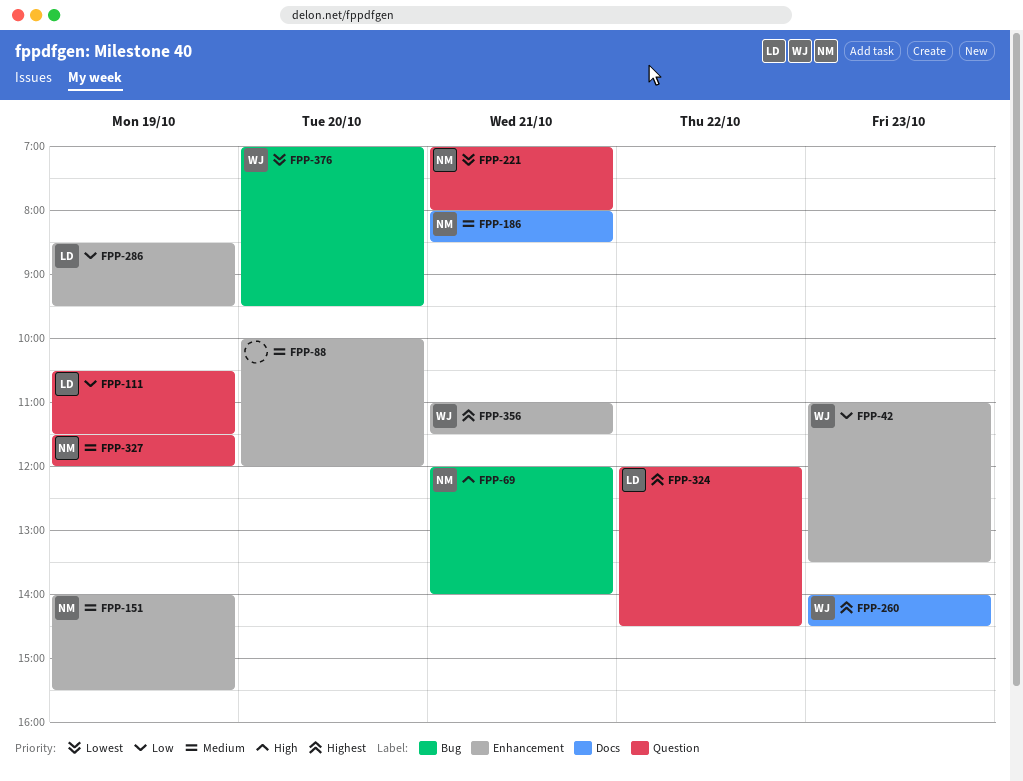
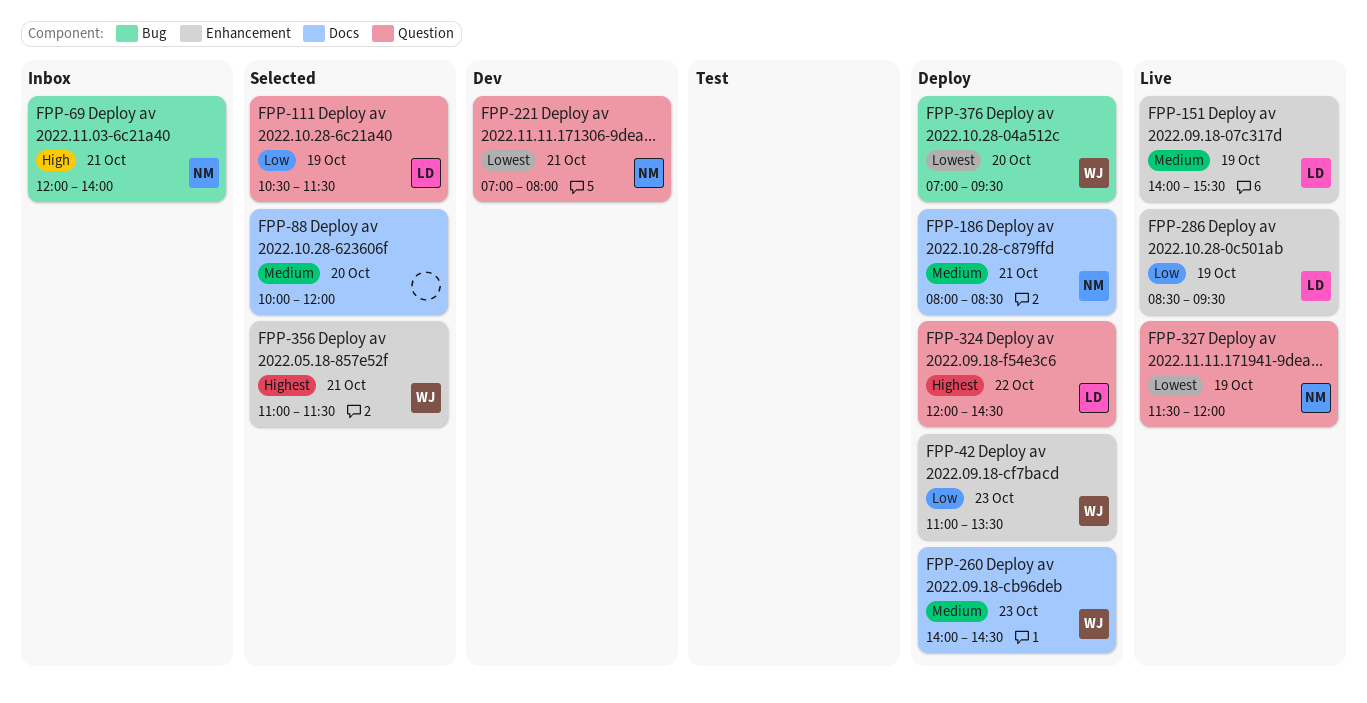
FPP-88, label: Enhancement -> Docs
FPP-151, owner: NM -> LD
FPP-260, priority: Highest -> Medium
FPP-327, priority: Medium -> Lowest

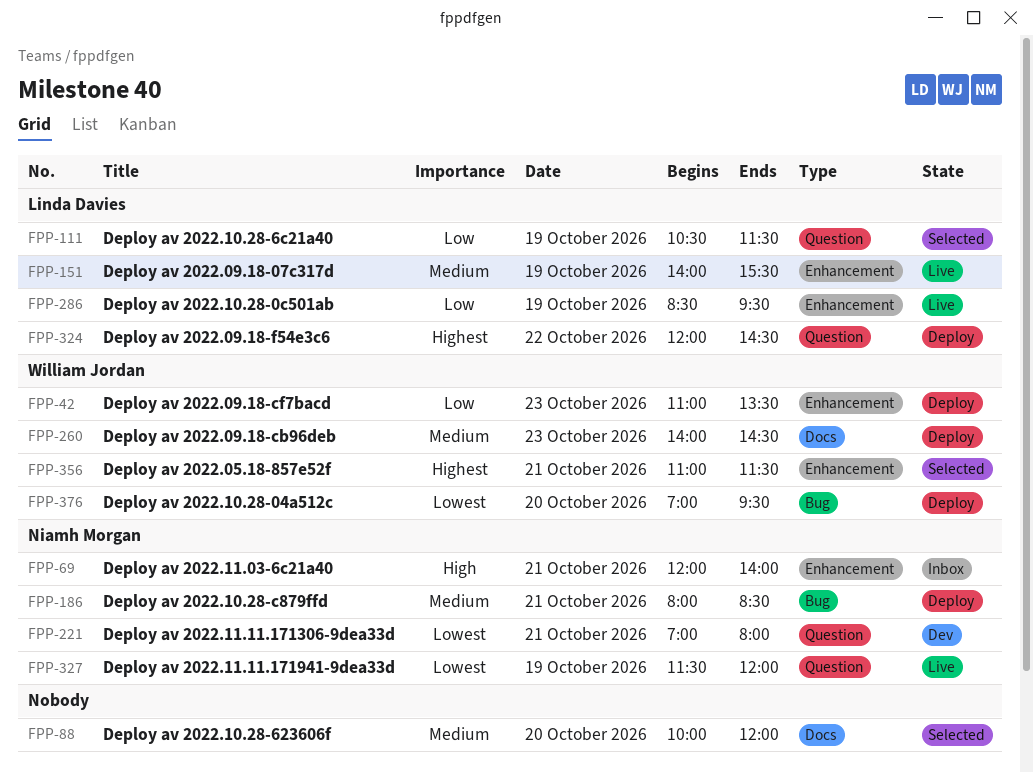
FPP-69, label: Bug -> Enhancement
FPP-186, label: Docs -> Bug

